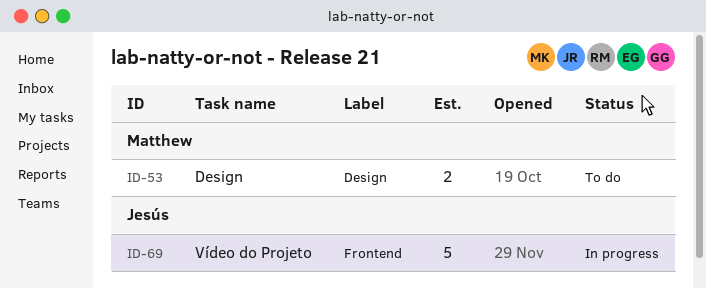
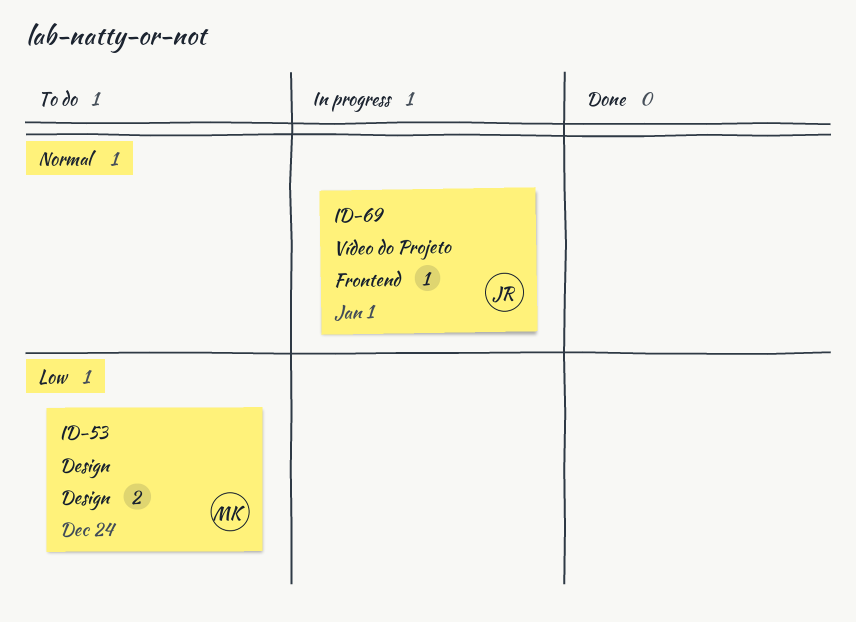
ID-69, estimate: 5 -> 1

